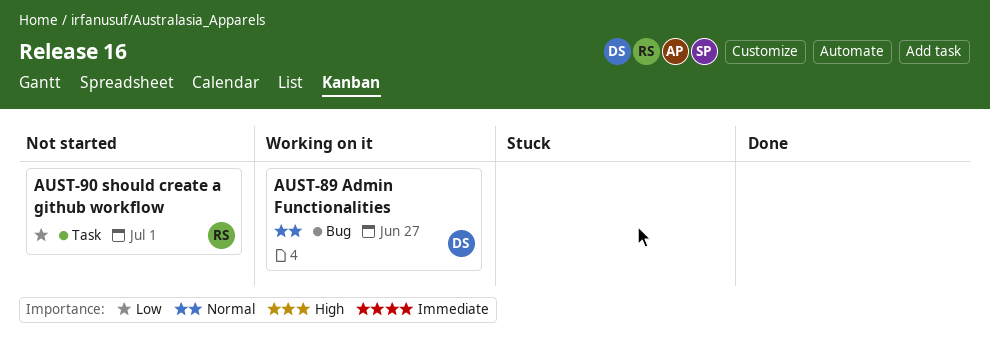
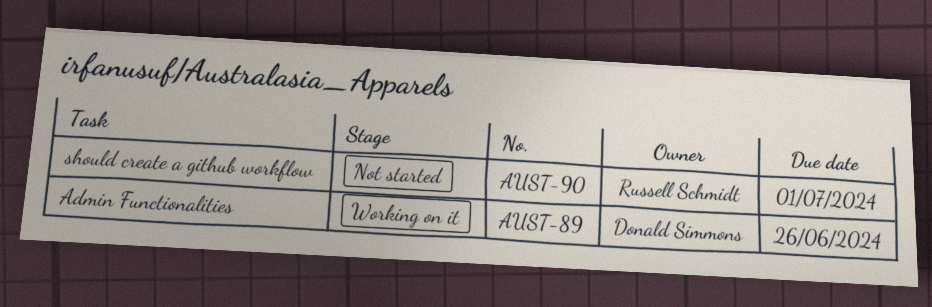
AUST-89, due: Jun 27 -> Jun 26

